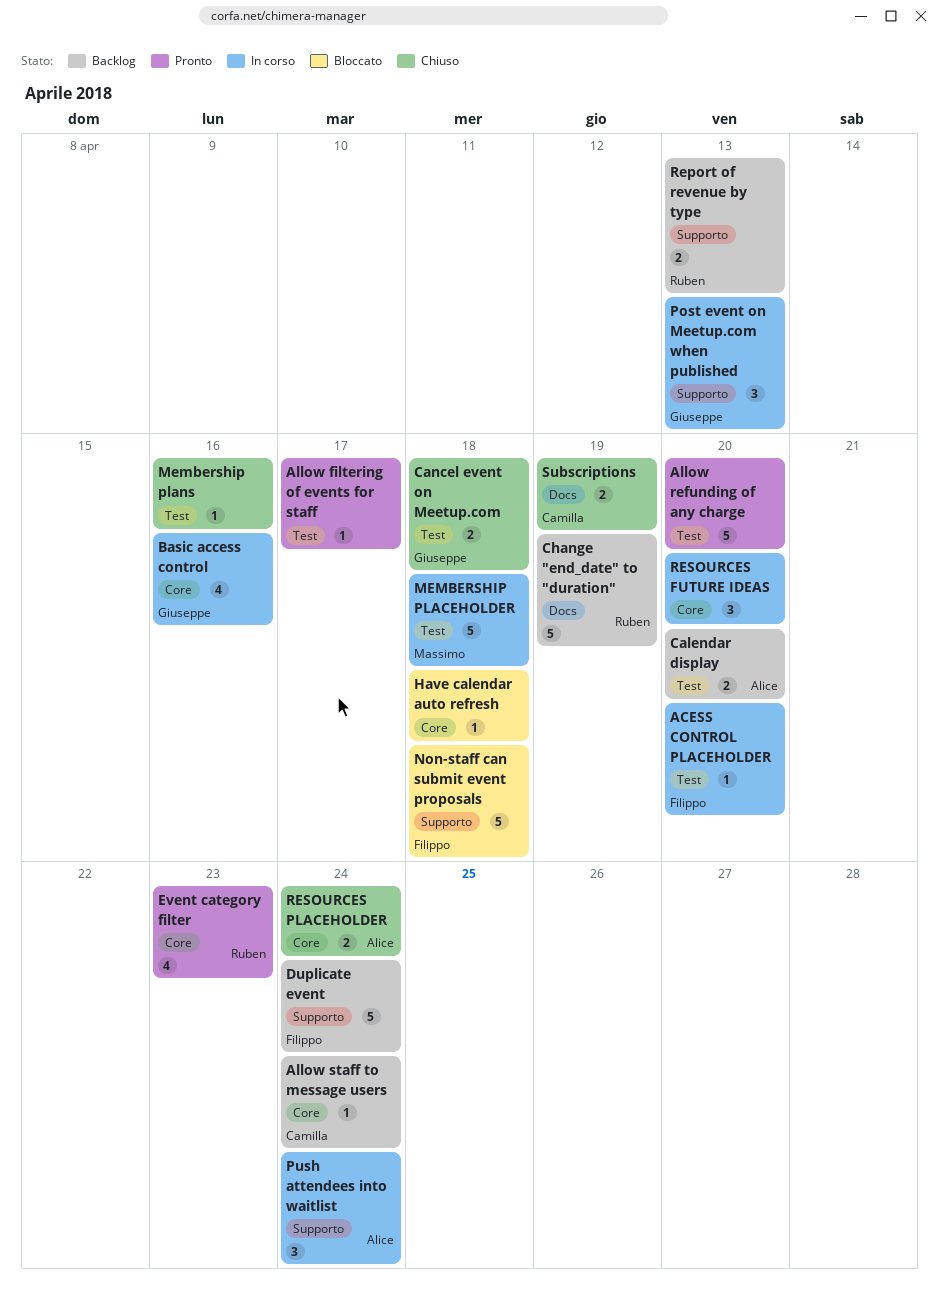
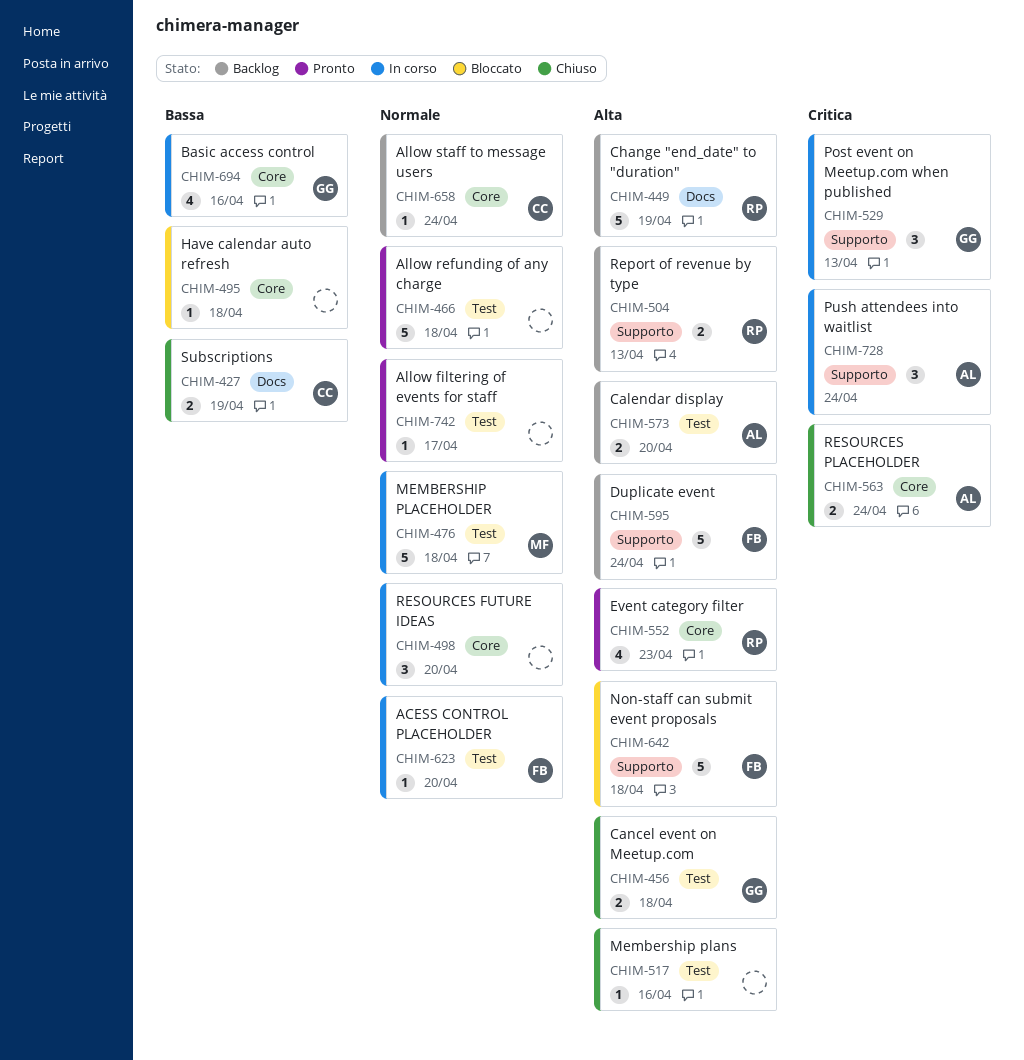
Allow refunding of any charge, due: Apr 20 -> Apr 18

